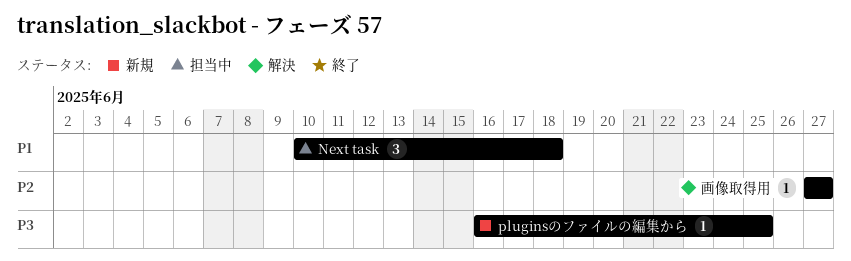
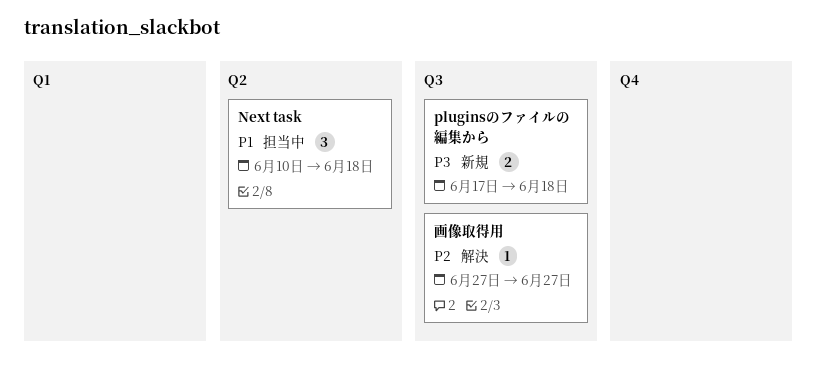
pluginsのファイルの編集から, estimate: 1 -> 2
pluginsのファイルの編集から, start: Jun 16 -> Jun 17
pluginsのファイルの編集から, due: Jun 25 -> Jun 18

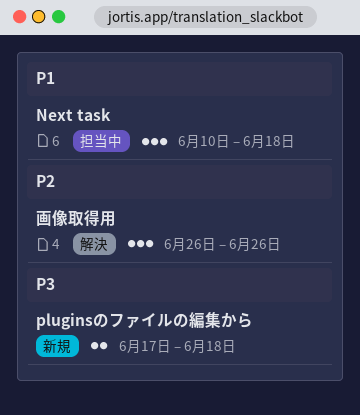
画像取得用, estimate: 1 -> 3
画像取得用, start: Jun 27 -> Jun 26
画像取得用, due: Jun 27 -> Jun 26

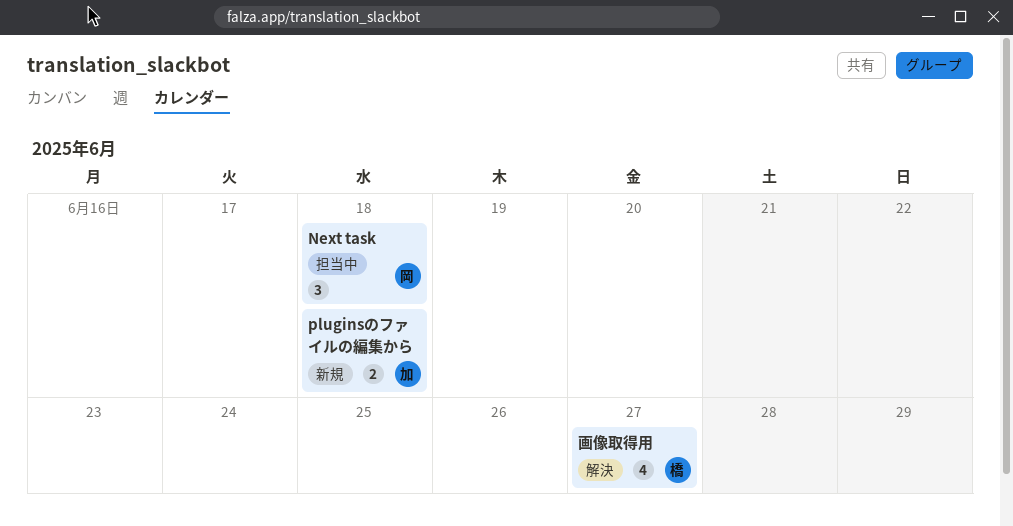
画像取得用, estimate: 3 -> 4
画像取得用, due: Jun 26 -> Jun 27

